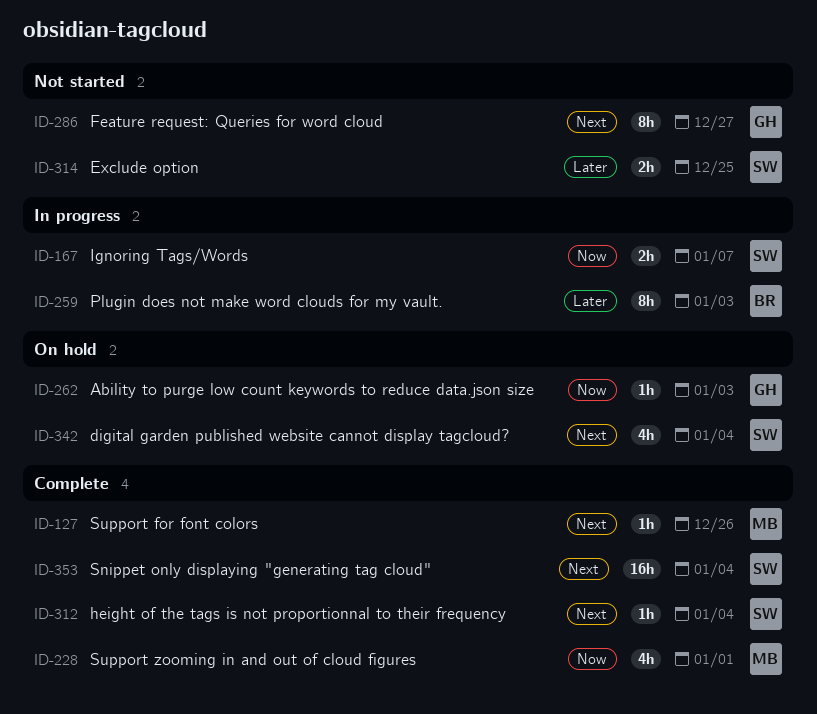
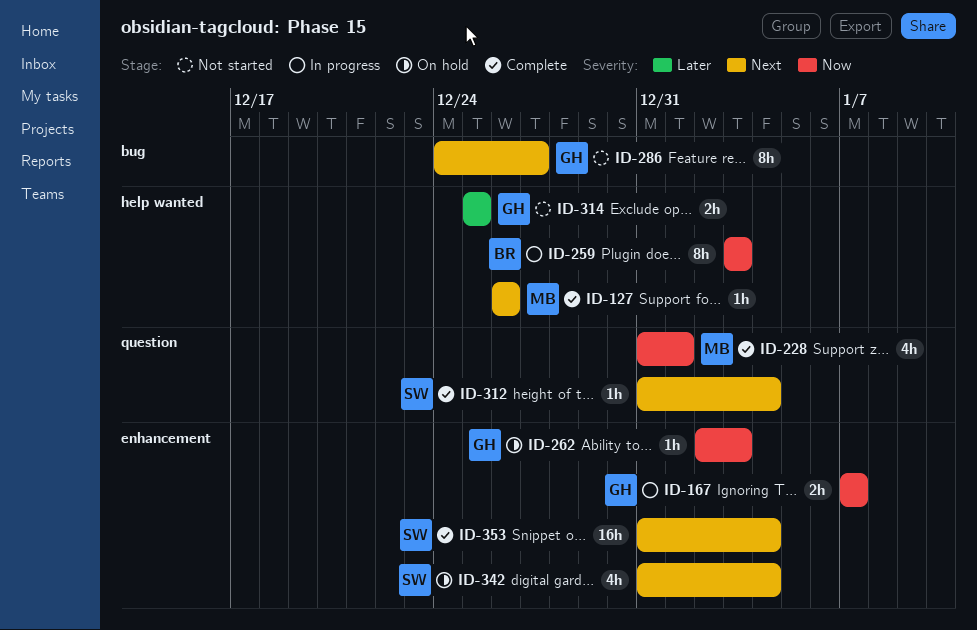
ID-167, owner: SW -> GH
ID-259, priority: Later -> Now
ID-314, owner: SW -> GH

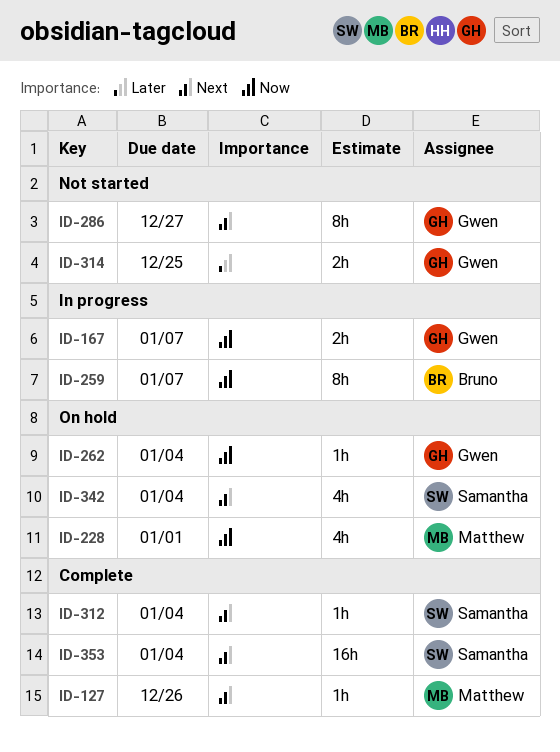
ID-228, status: Complete -> On hold
ID-259, due: Jan 3 -> Jan 7
ID-262, due: Jan 3 -> Jan 4

